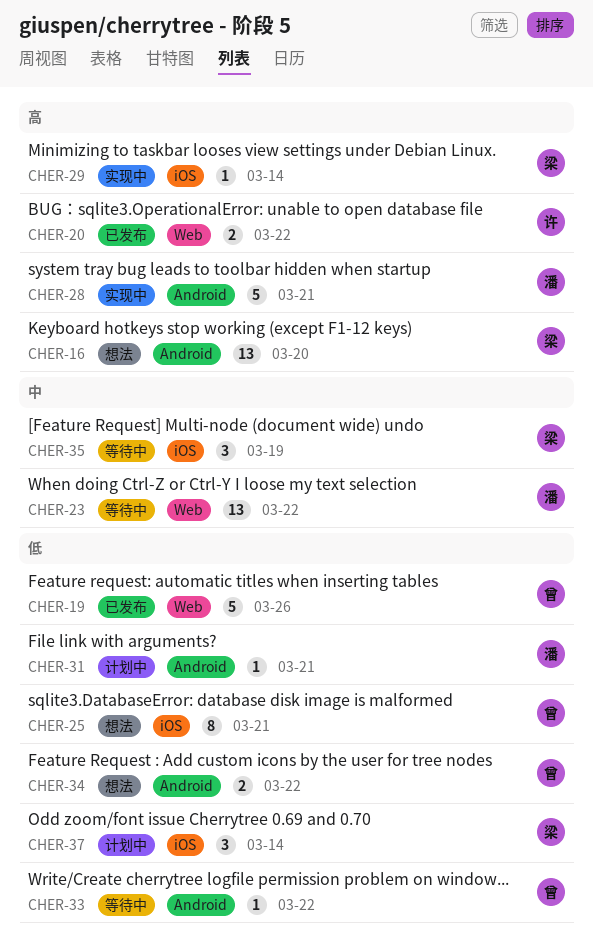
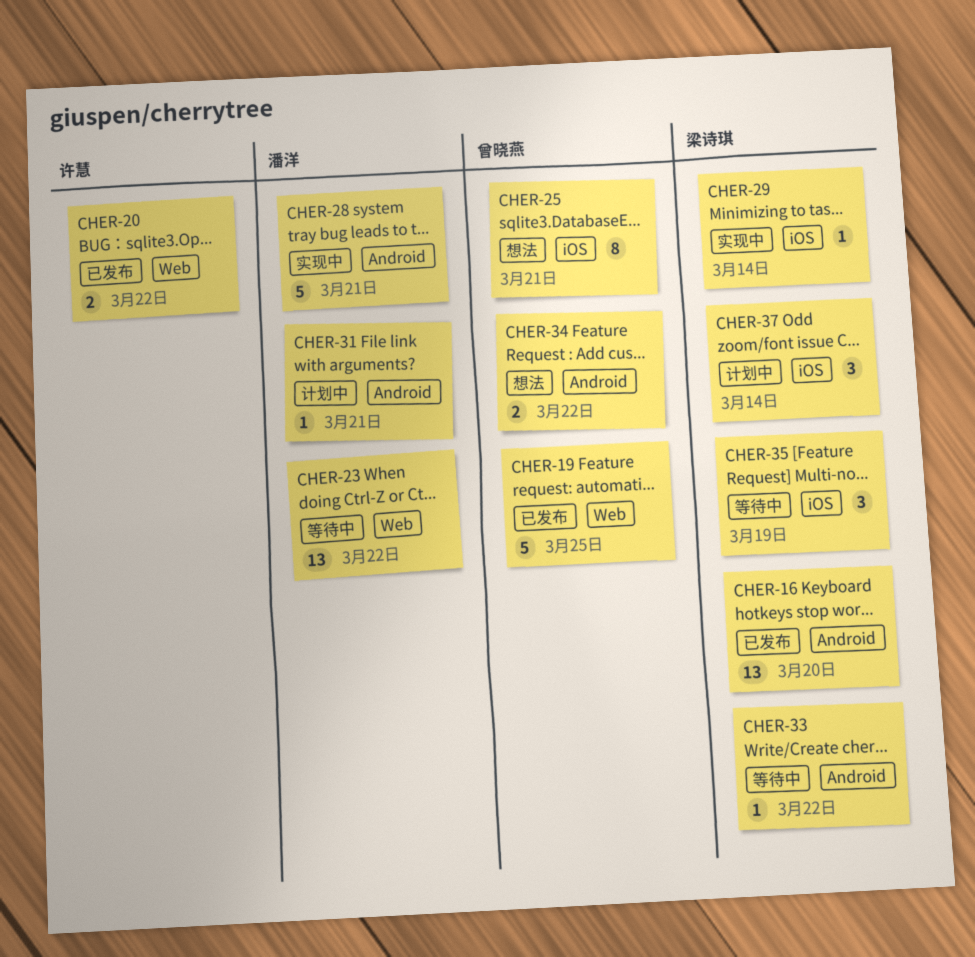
CHER-16, status: 想法 -> 已发布
CHER-19, due: Mar 26 -> Mar 25
CHER-33, owner: 曾晓燕 -> 梁诗琪

